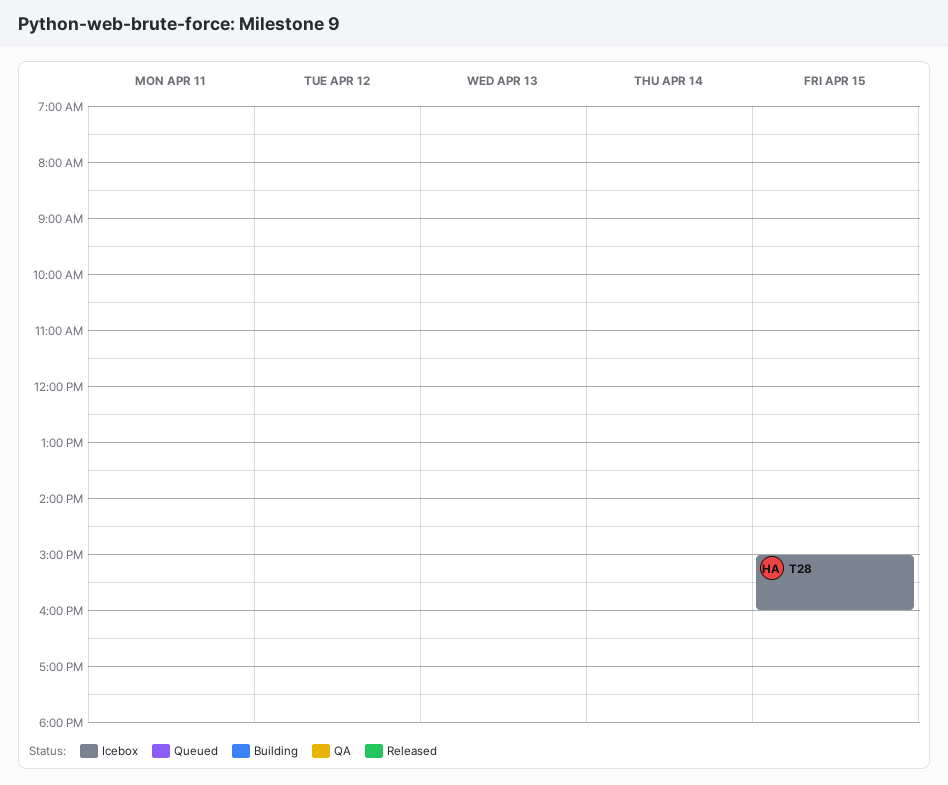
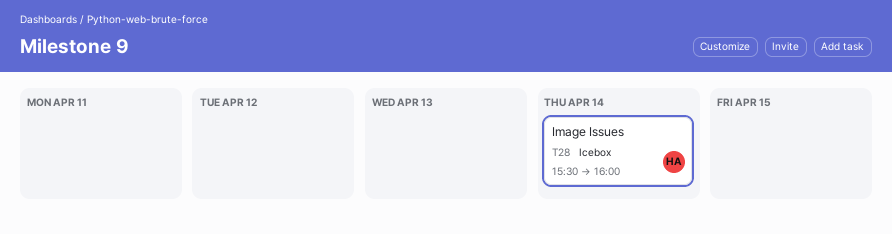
T28, day: Apr 15 -> Apr 14
T28, begins: 15:00 -> 15:30

